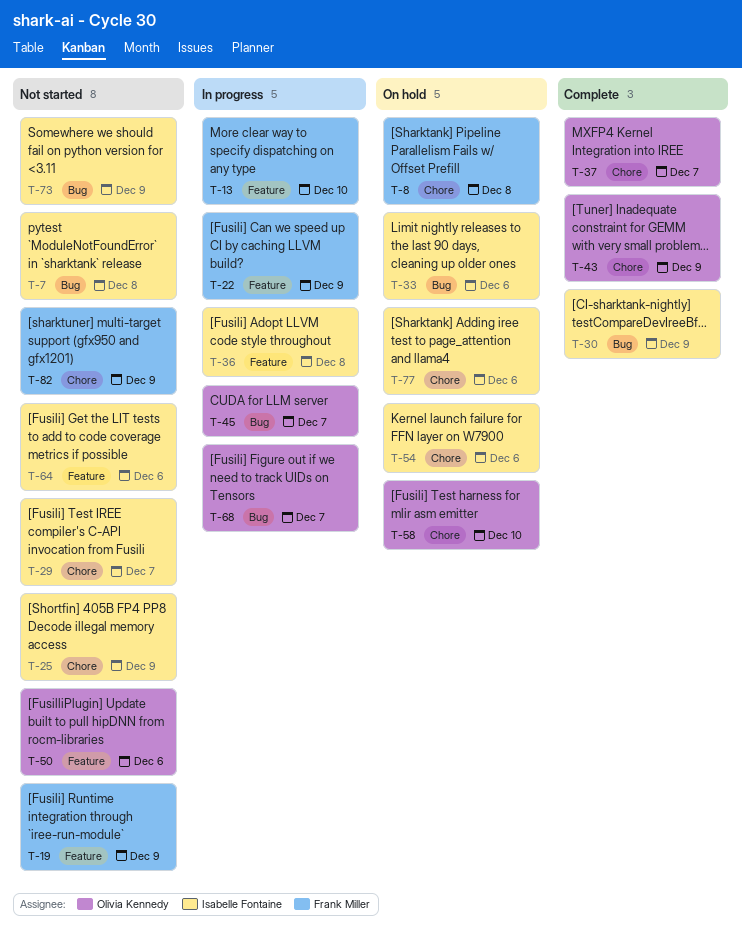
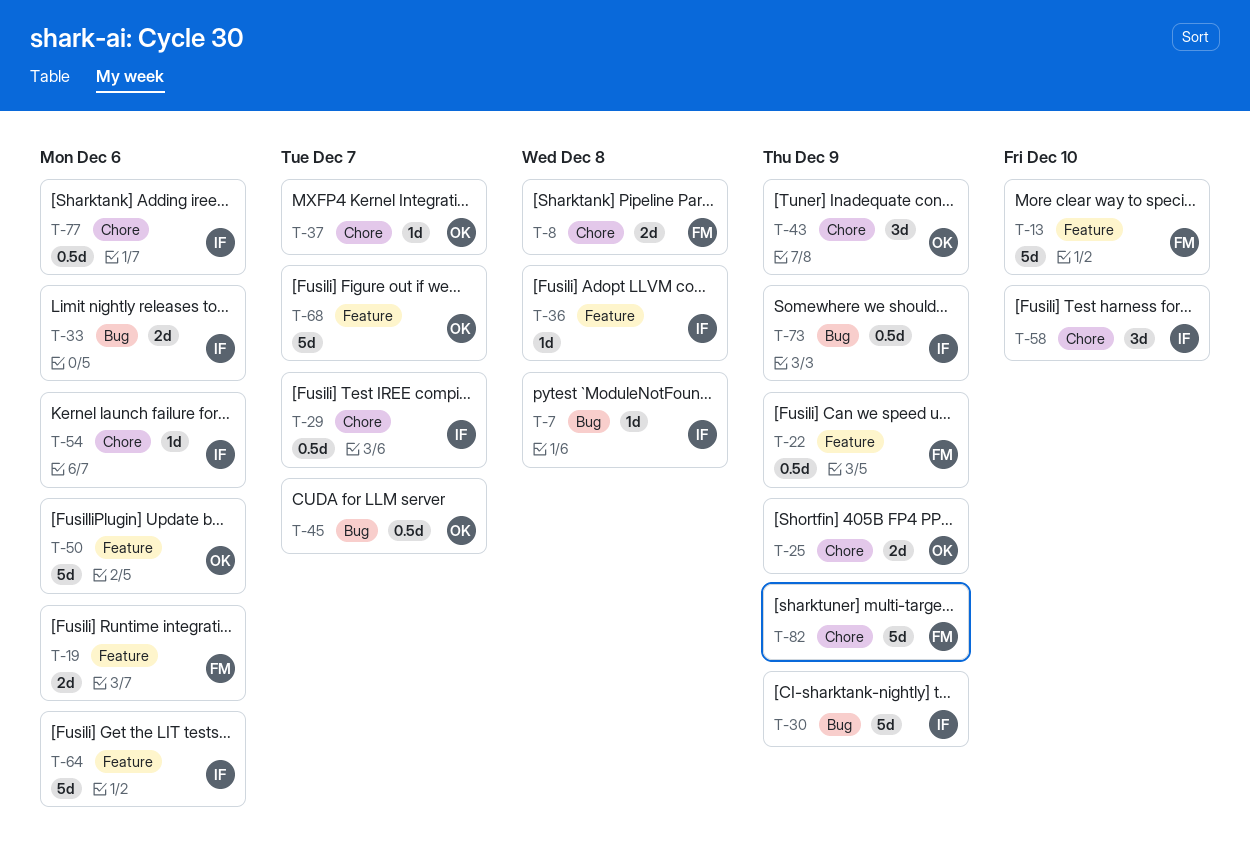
T-19, due: Dec 9 -> Dec 6
T-25, owner: Isabelle Fontaine -> Olivia Kennedy
T-58, owner: Olivia Kennedy -> Isabelle Fontaine
T-68, label: Bug -> Feature

